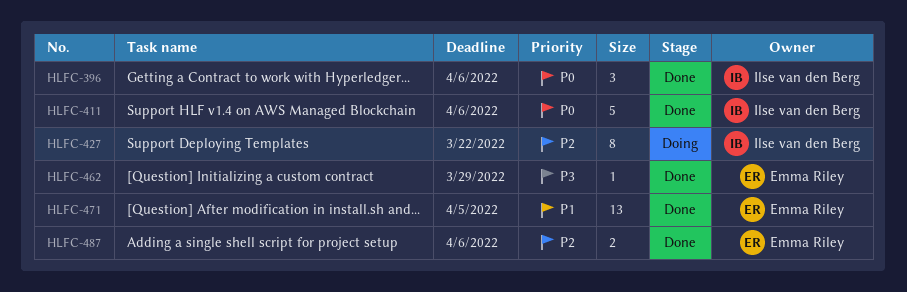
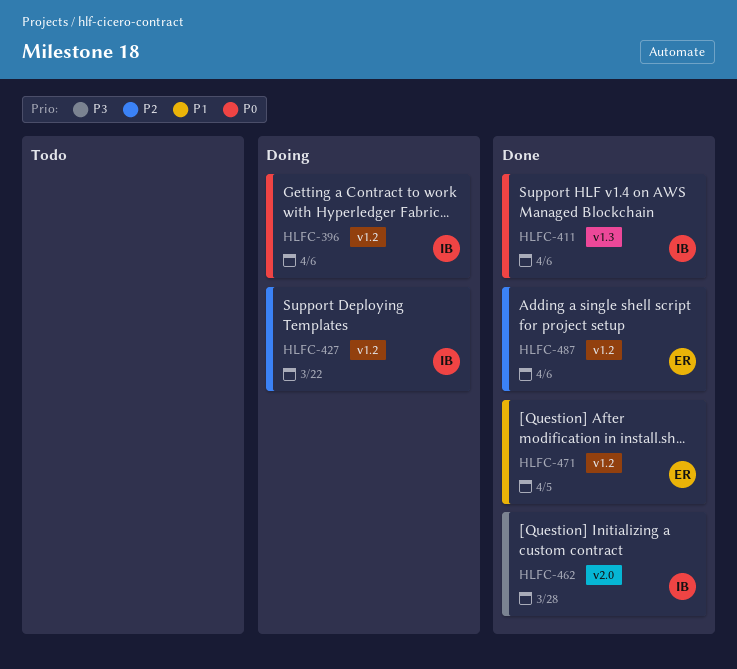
HLFC-396, status: Done -> Doing
HLFC-462, owner: Emma Riley -> Ilse van den Berg
HLFC-462, due: Mar 29 -> Mar 28

